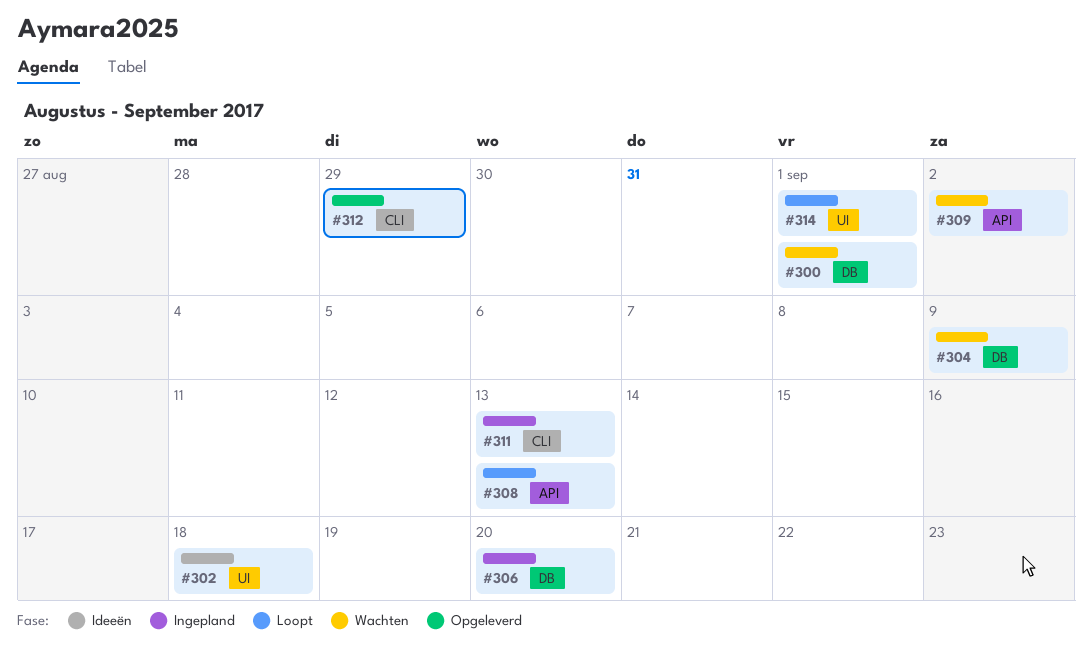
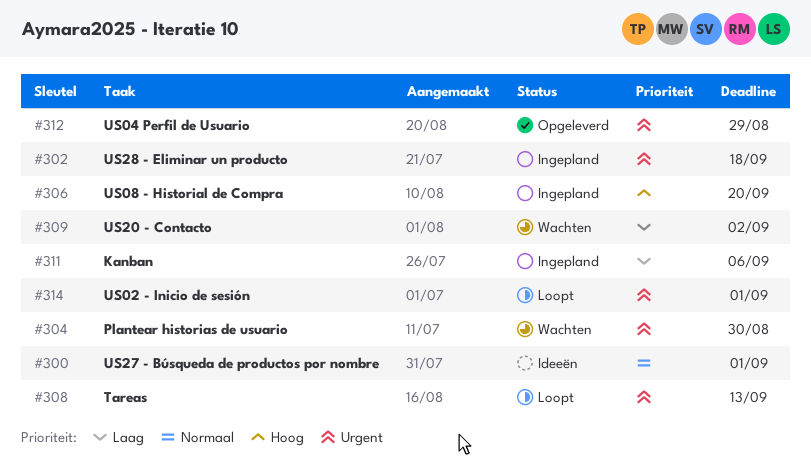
#300, status: Wachten -> Ideeën
#302, status: Ideeën -> Ingepland
#304, due: Sep 9 -> Aug 30
#311, due: Sep 13 -> Sep 6

